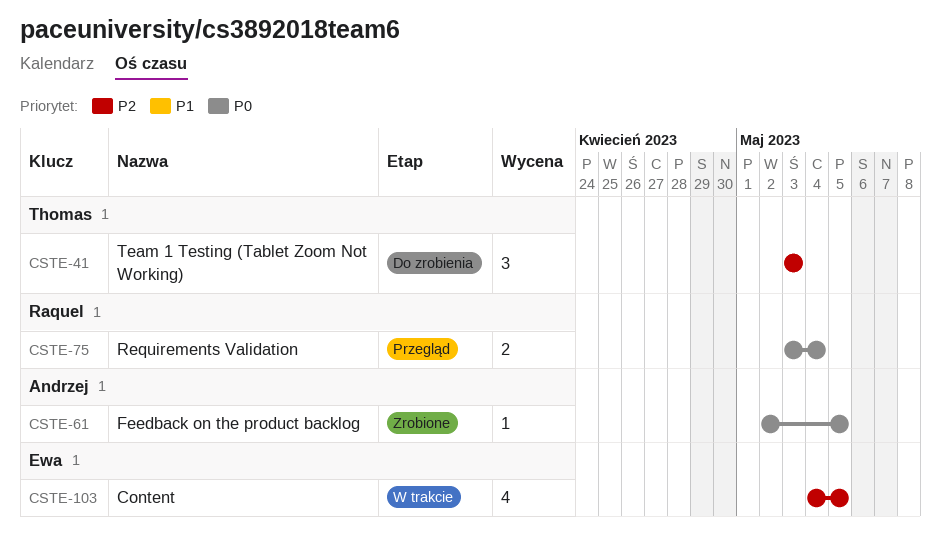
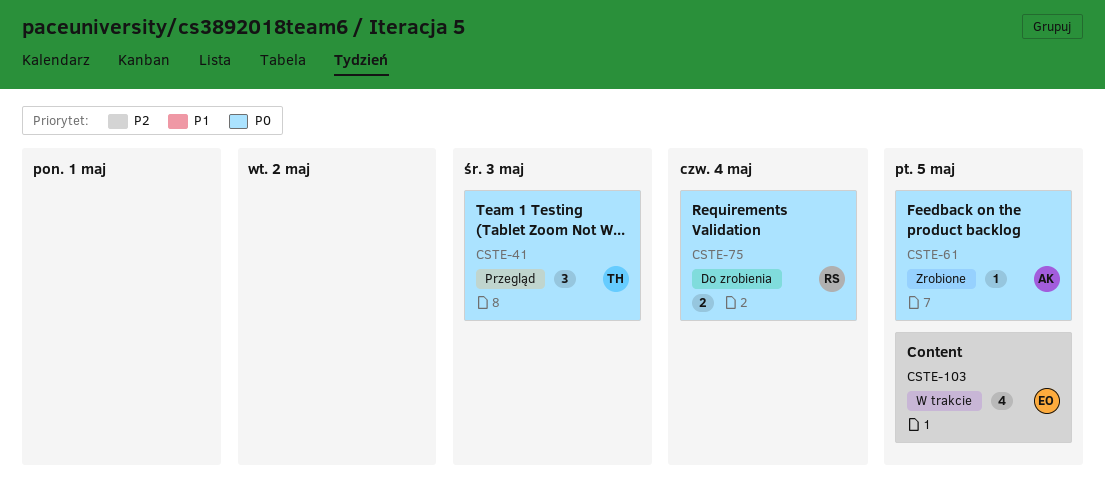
CSTE-41, status: Do zrobienia -> Przegląd
CSTE-41, priority: P2 -> P0
CSTE-75, status: Przegląd -> Do zrobienia

